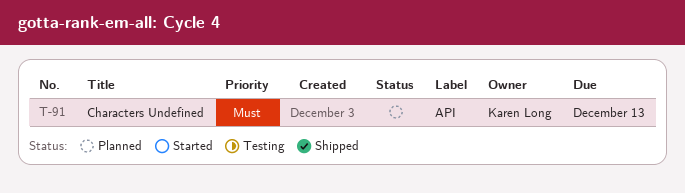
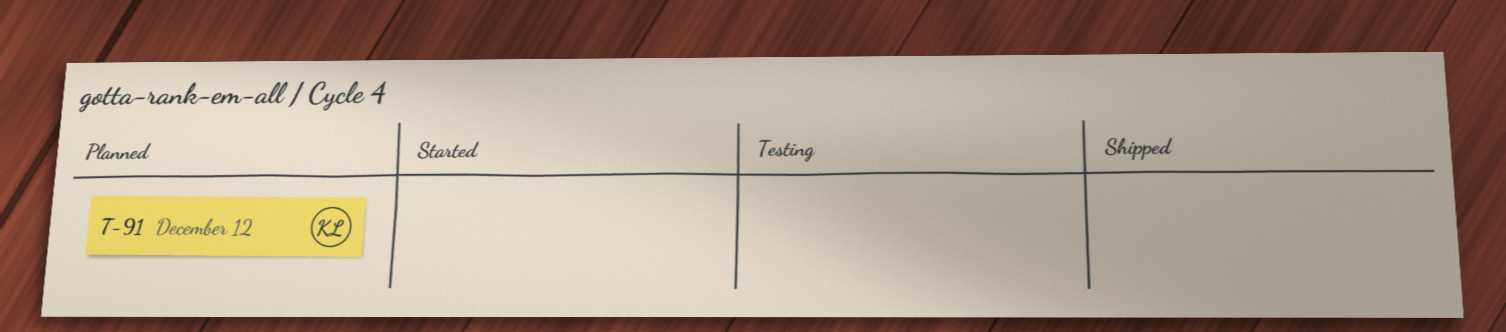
T-91, due: Dec 13 -> Dec 12

